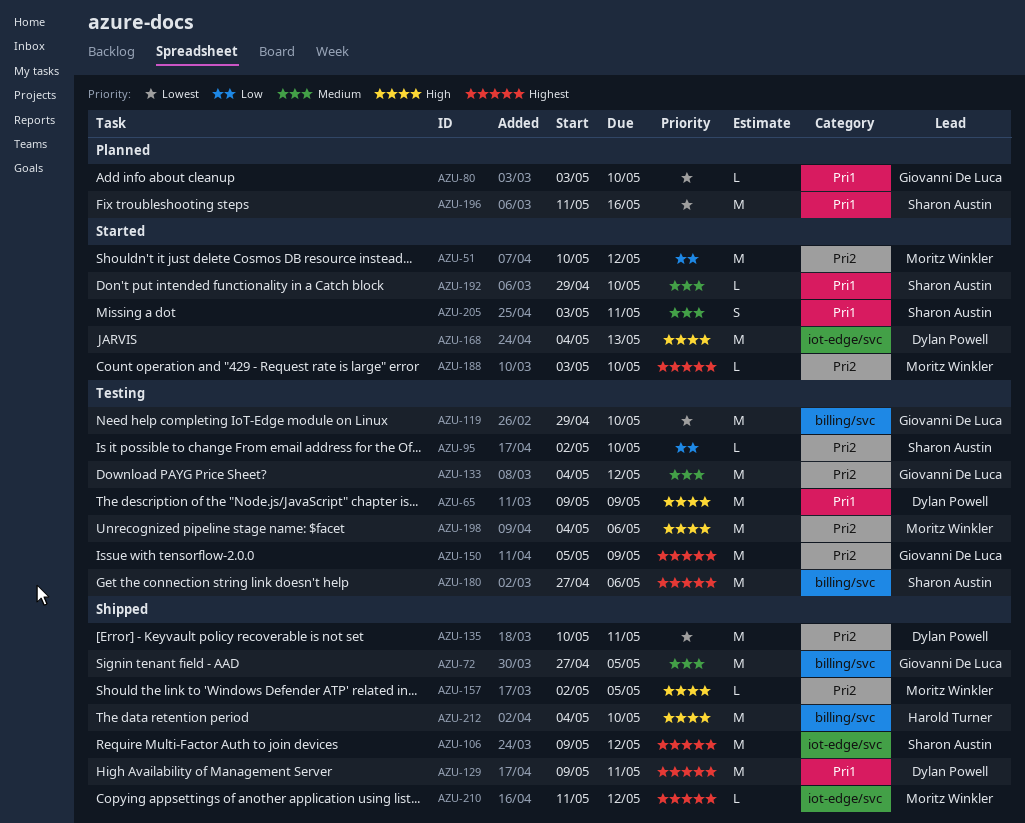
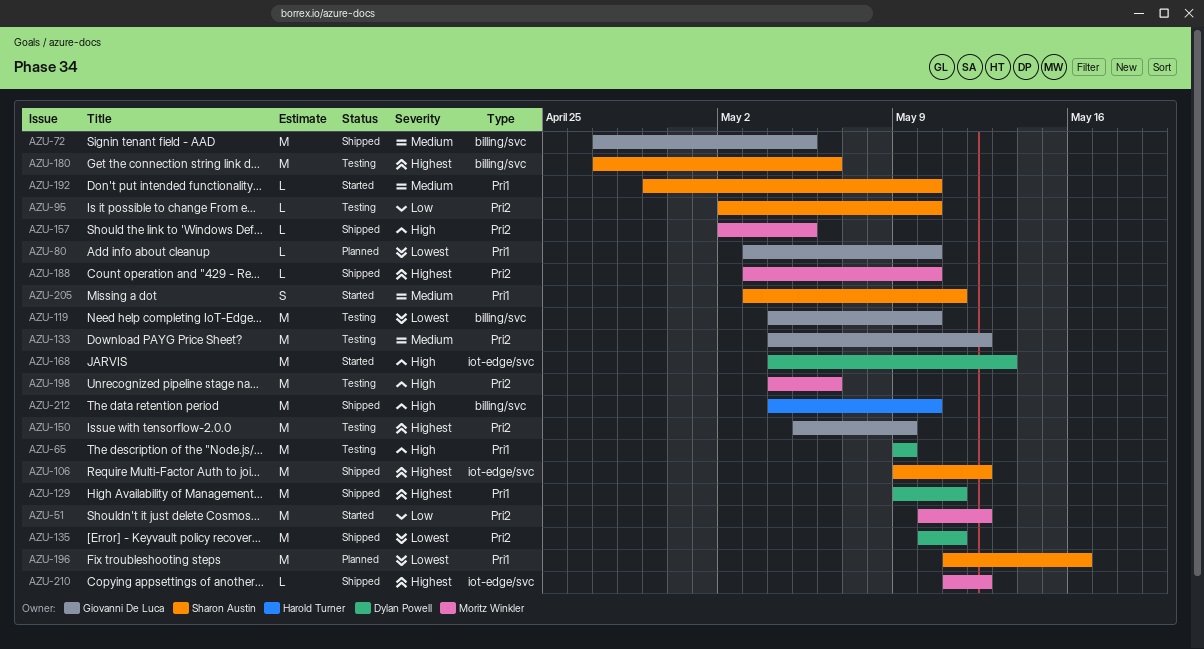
AZU-119, start: Apr 29 -> May 4
AZU-188, status: Started -> Shipped

